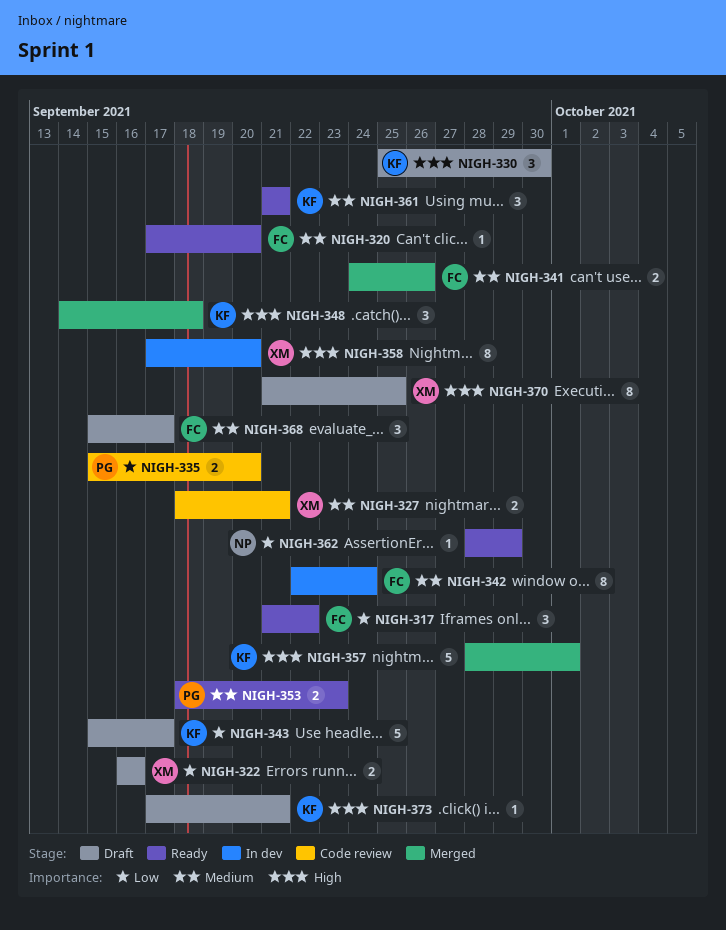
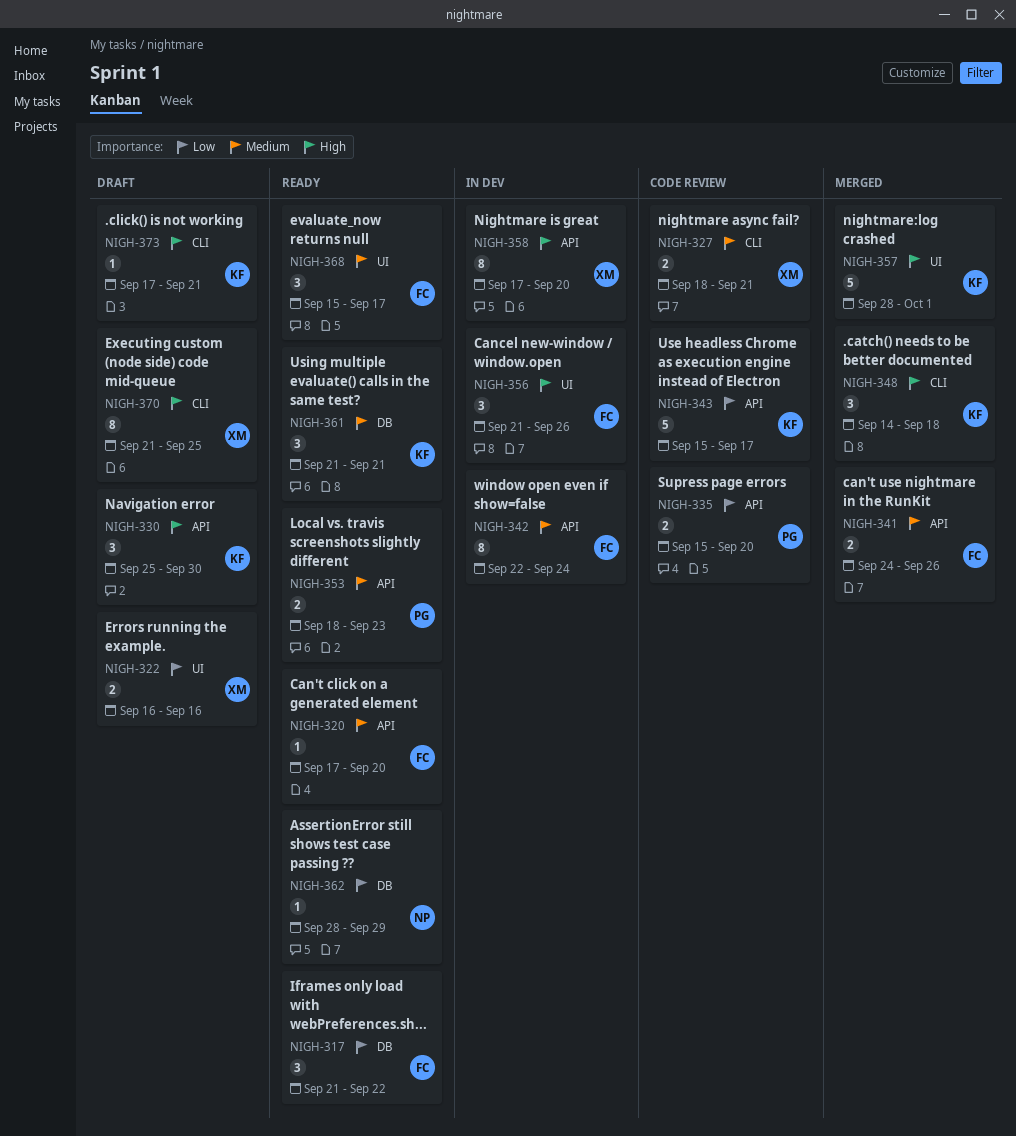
NIGH-343, status: Draft -> Code review
NIGH-356: none -> present
NIGH-368, status: Draft -> Ready

